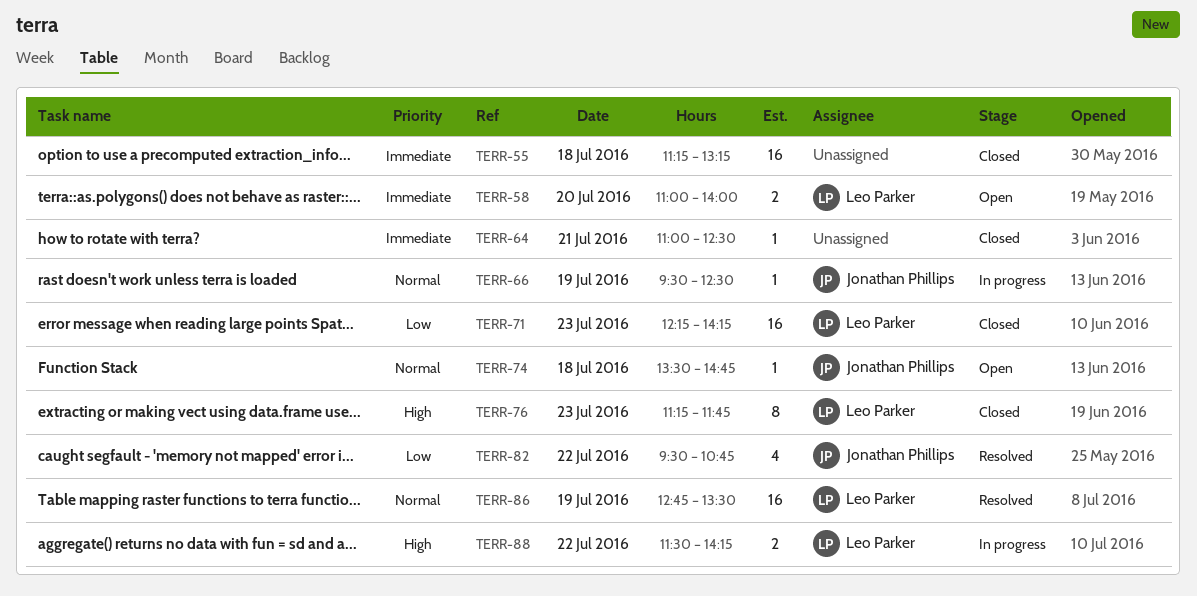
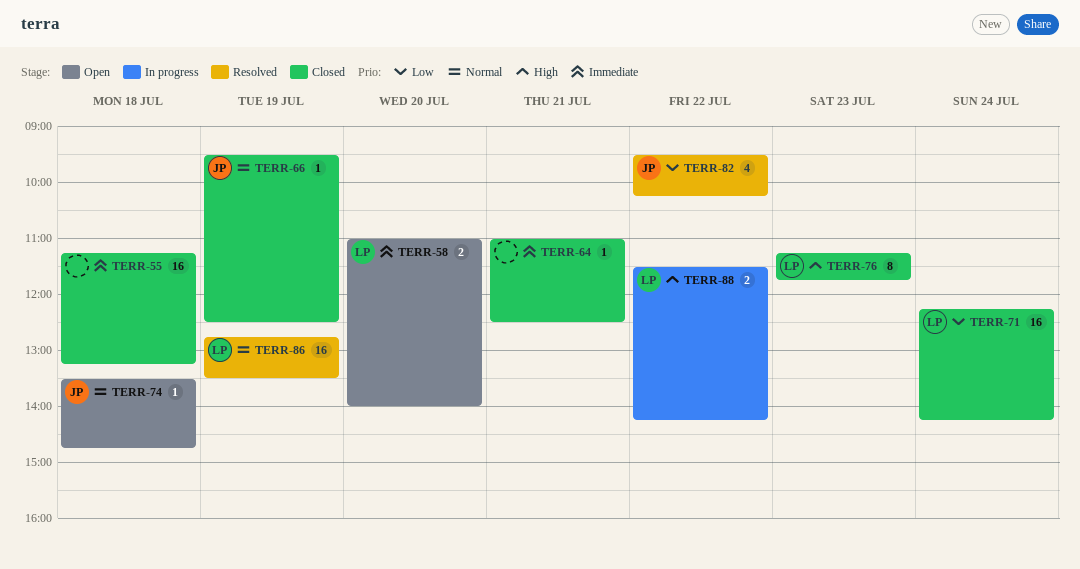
TERR-66, status: In progress -> Closed
TERR-71, day: Jul 23 -> Jul 24
TERR-82, ends: 10:45 -> 10:15

